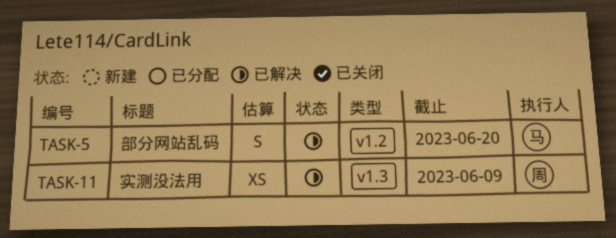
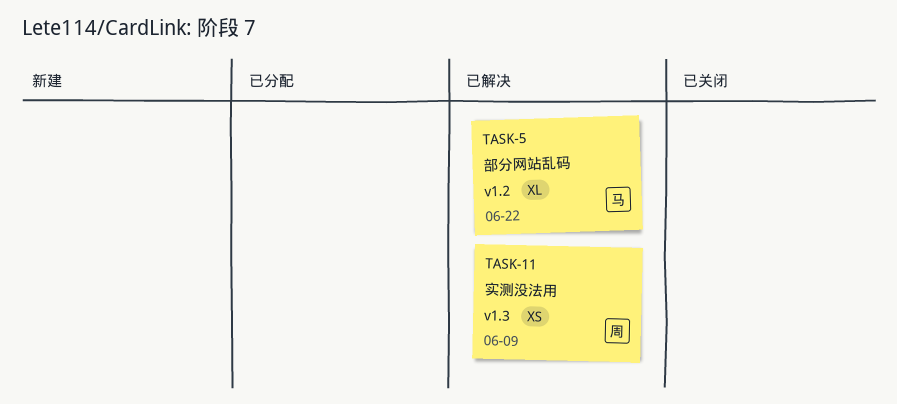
TASK-5, estimate: S -> XL
TASK-5, due: Jun 20 -> Jun 22

